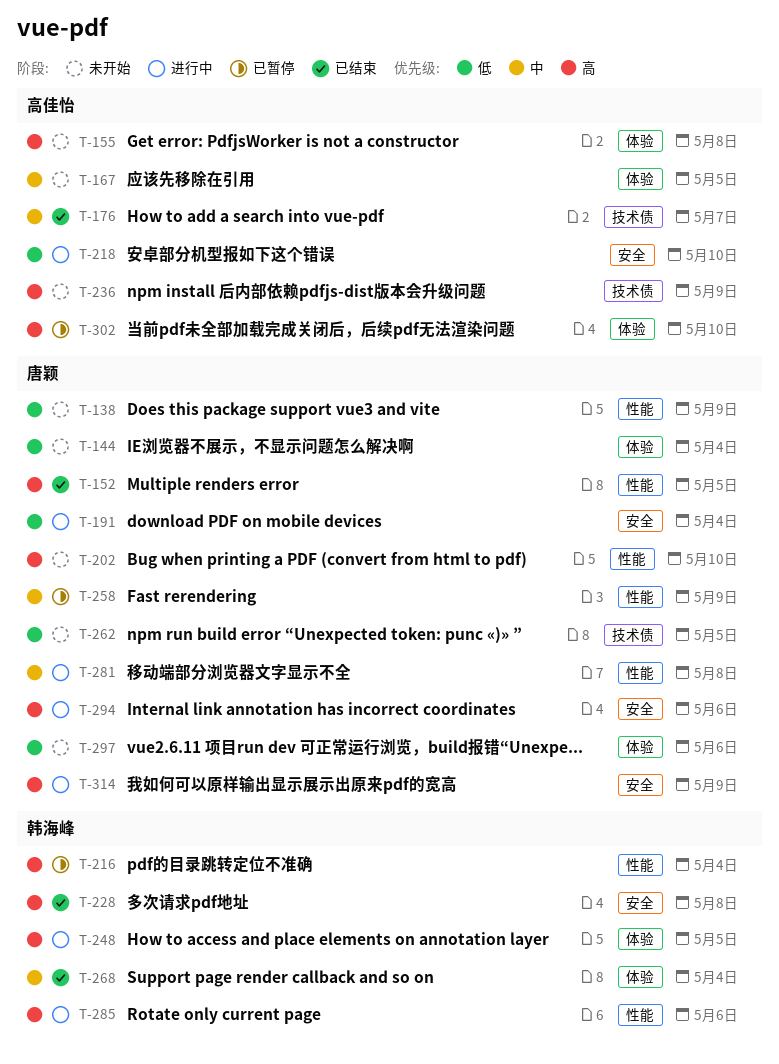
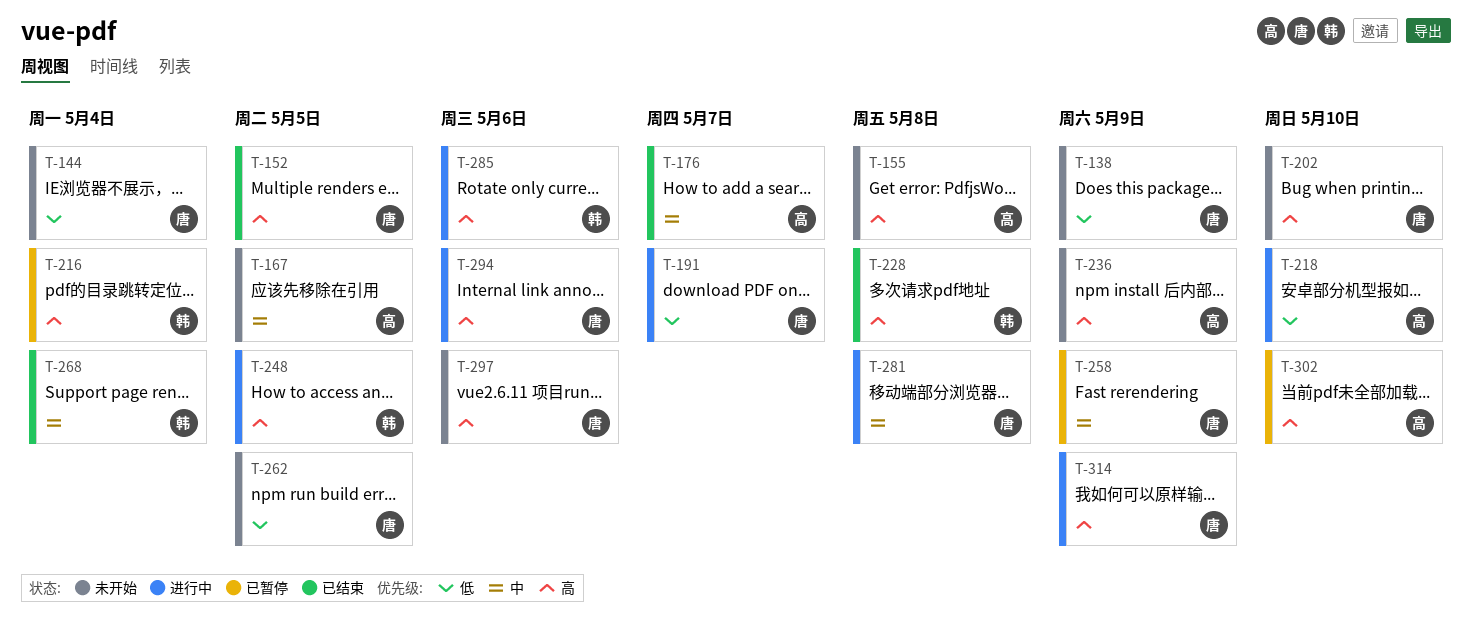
T-191, due: May 4 -> May 7
T-297, priority: 低 -> 高

